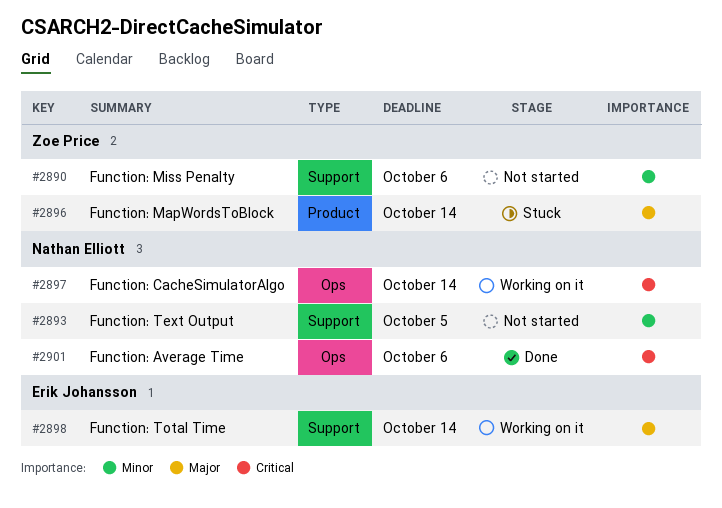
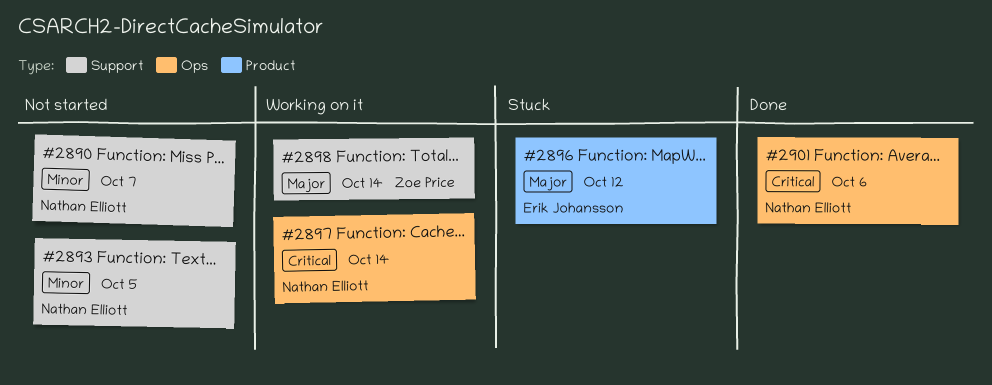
#2890, owner: Zoe Price -> Nathan Elliott
#2890, due: Oct 6 -> Oct 7
#2896, owner: Zoe Price -> Erik Johansson
#2896, due: Oct 14 -> Oct 12
#2898, owner: Erik Johansson -> Zoe Price

